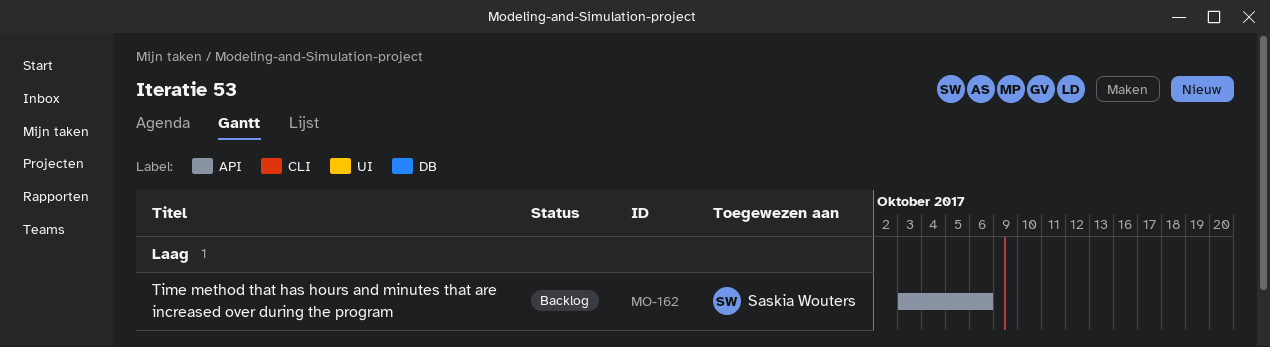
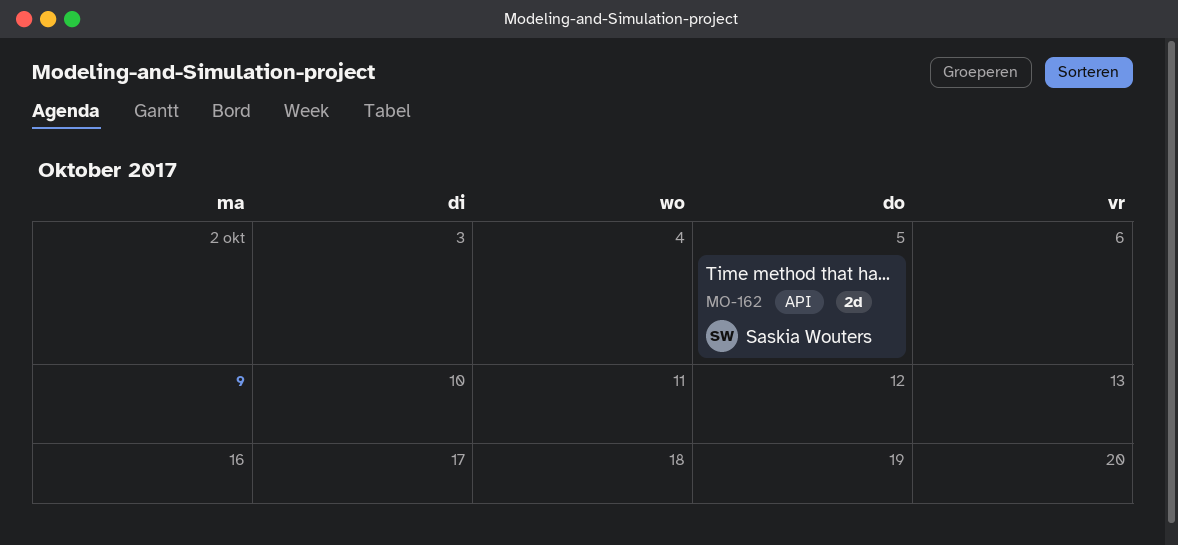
MO-162, due: Oct 6 -> Oct 5

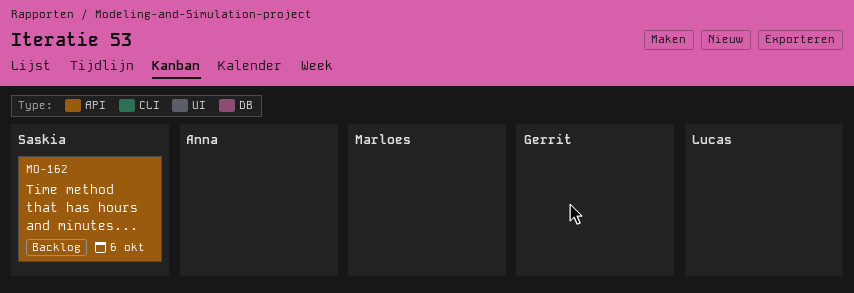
MO-162, due: Oct 5 -> Oct 6

